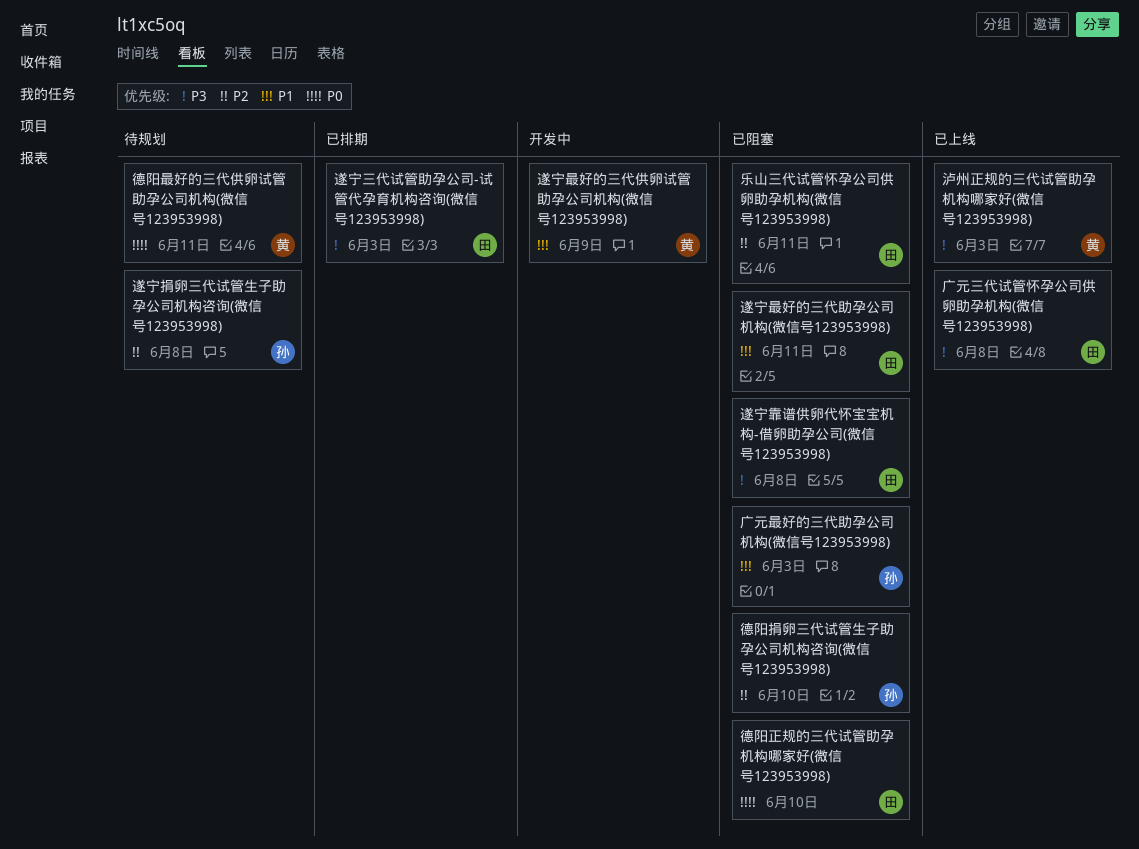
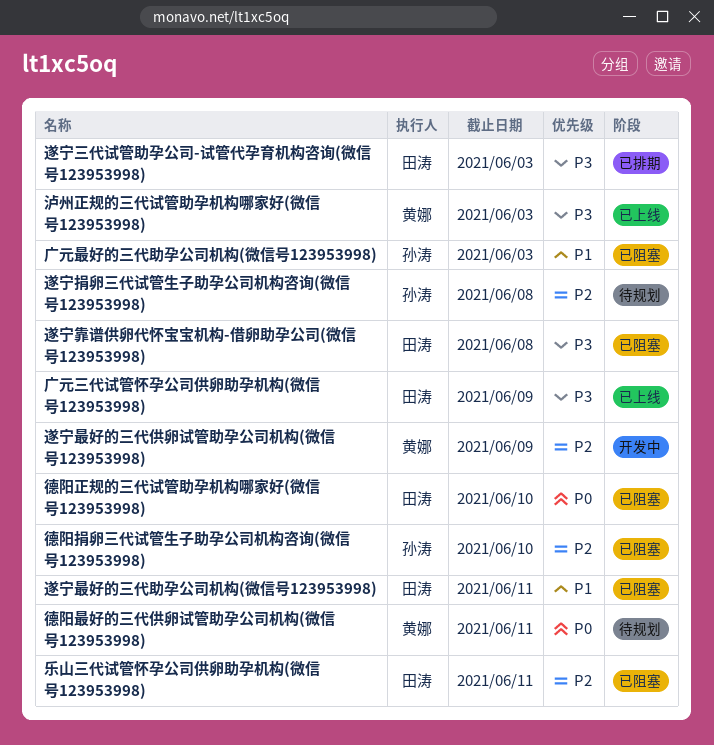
广元三代试管怀孕公司供卵助孕机构(微信号123953998), due: Jun 8 -> Jun 9
遂宁最好的三代供卵试管助孕公司机构(微信号123953998), priority: P1 -> P2

